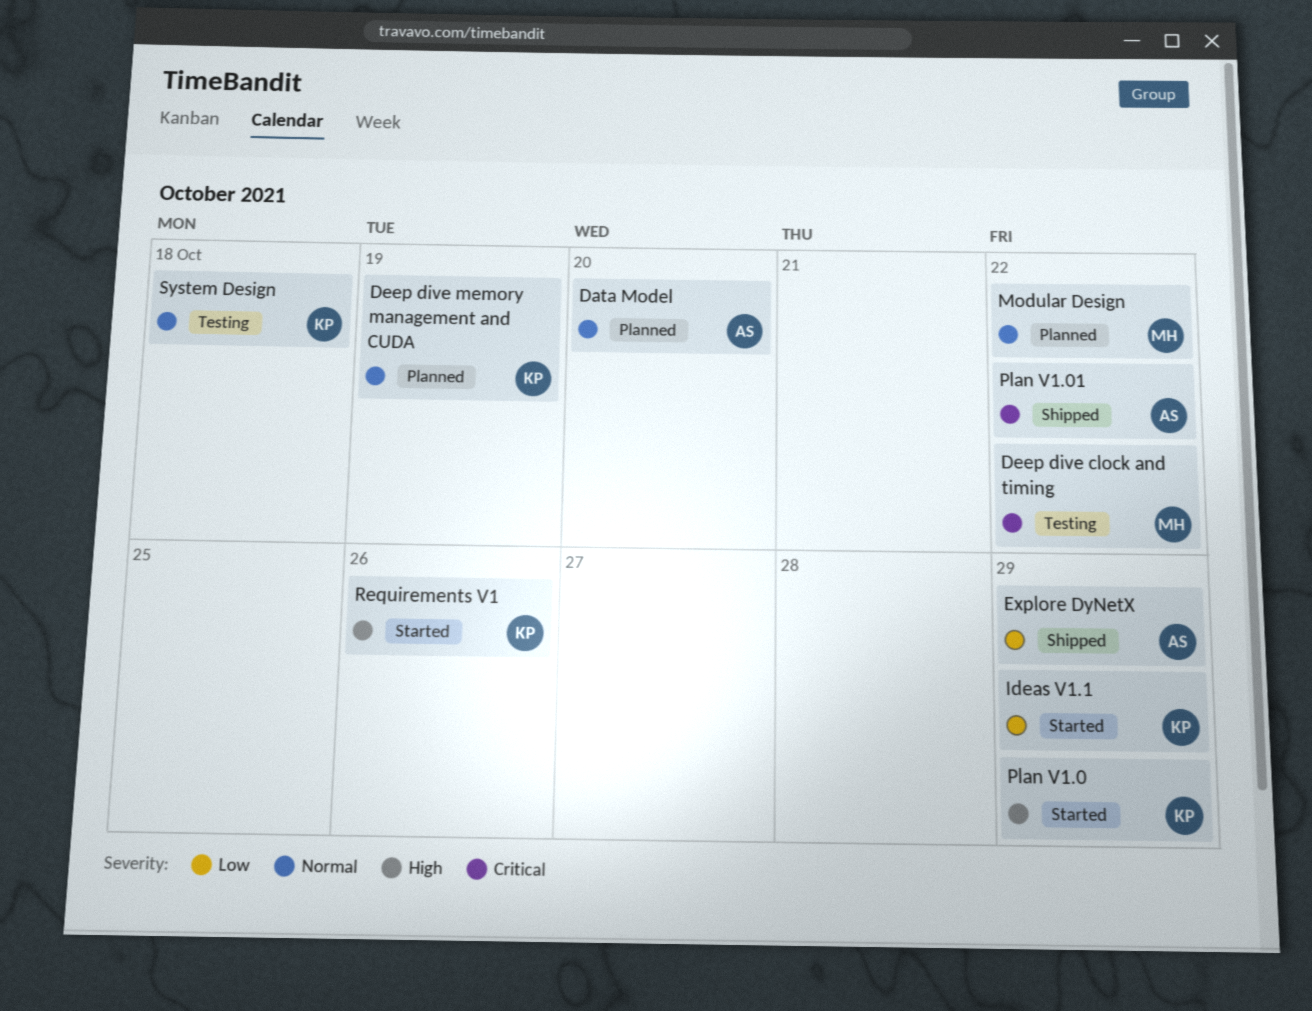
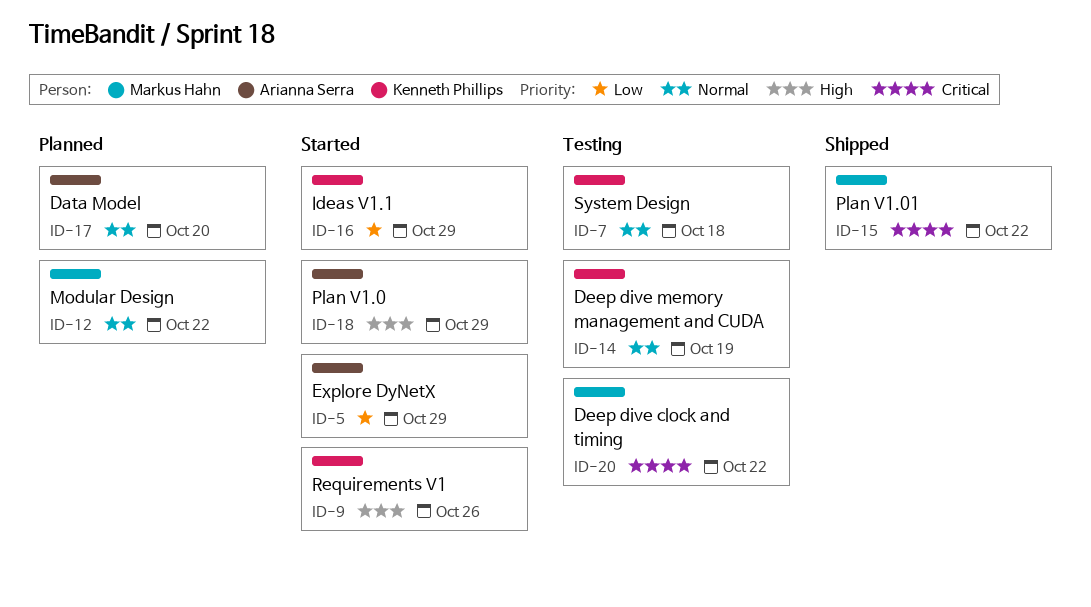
Deep dive memory management and CUDA, status: Planned -> Testing
Explore DyNetX, status: Shipped -> Started
Plan V1.0, owner: Kenneth Phillips -> Arianna Serra
Plan V1.01, owner: Arianna Serra -> Markus Hahn

